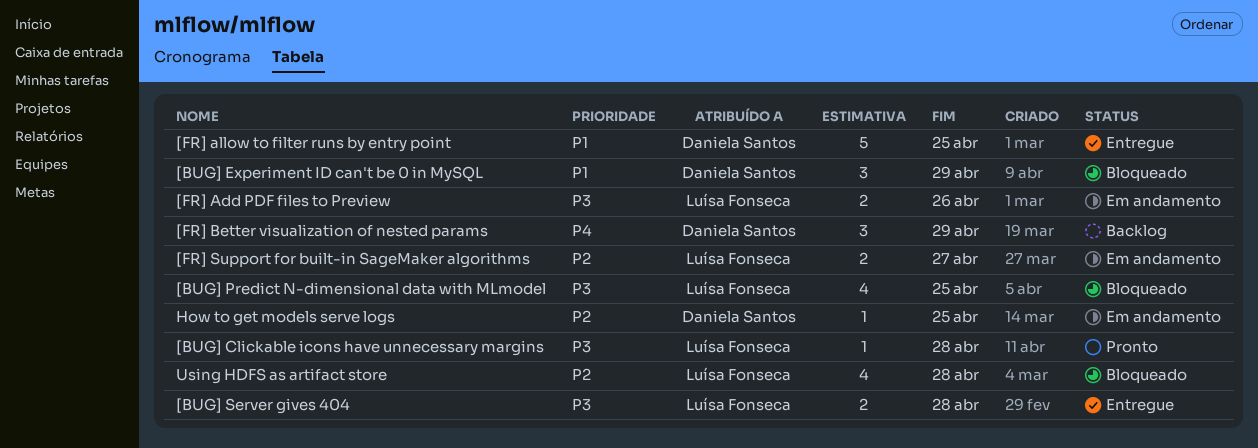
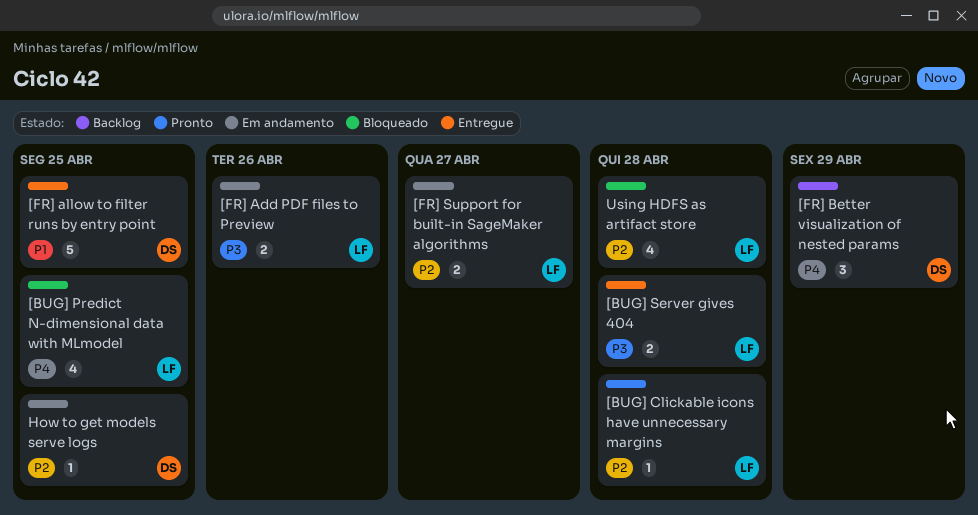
[BUG] Clickable icons have unnecessary margins, priority: P3 -> P2
[BUG] Experiment ID can't be 0 in MySQL: present -> none
[BUG] Predict N-dimensional data with MLmodel, priority: P3 -> P4

